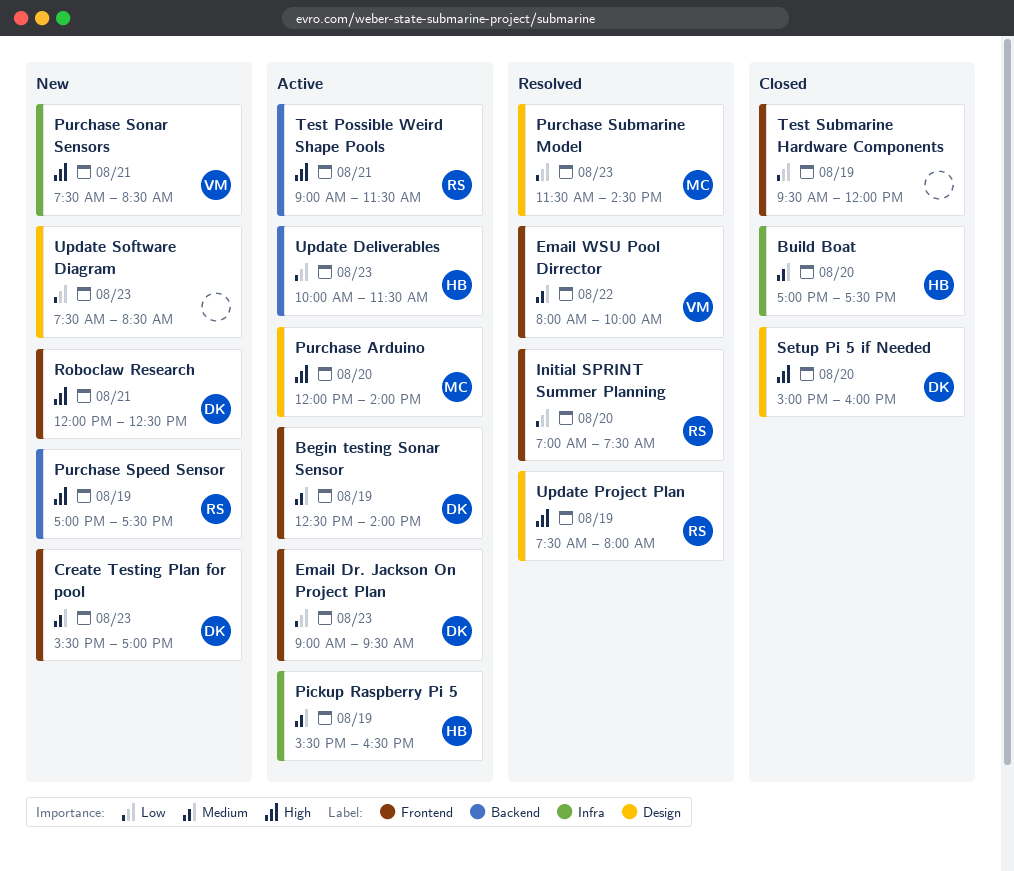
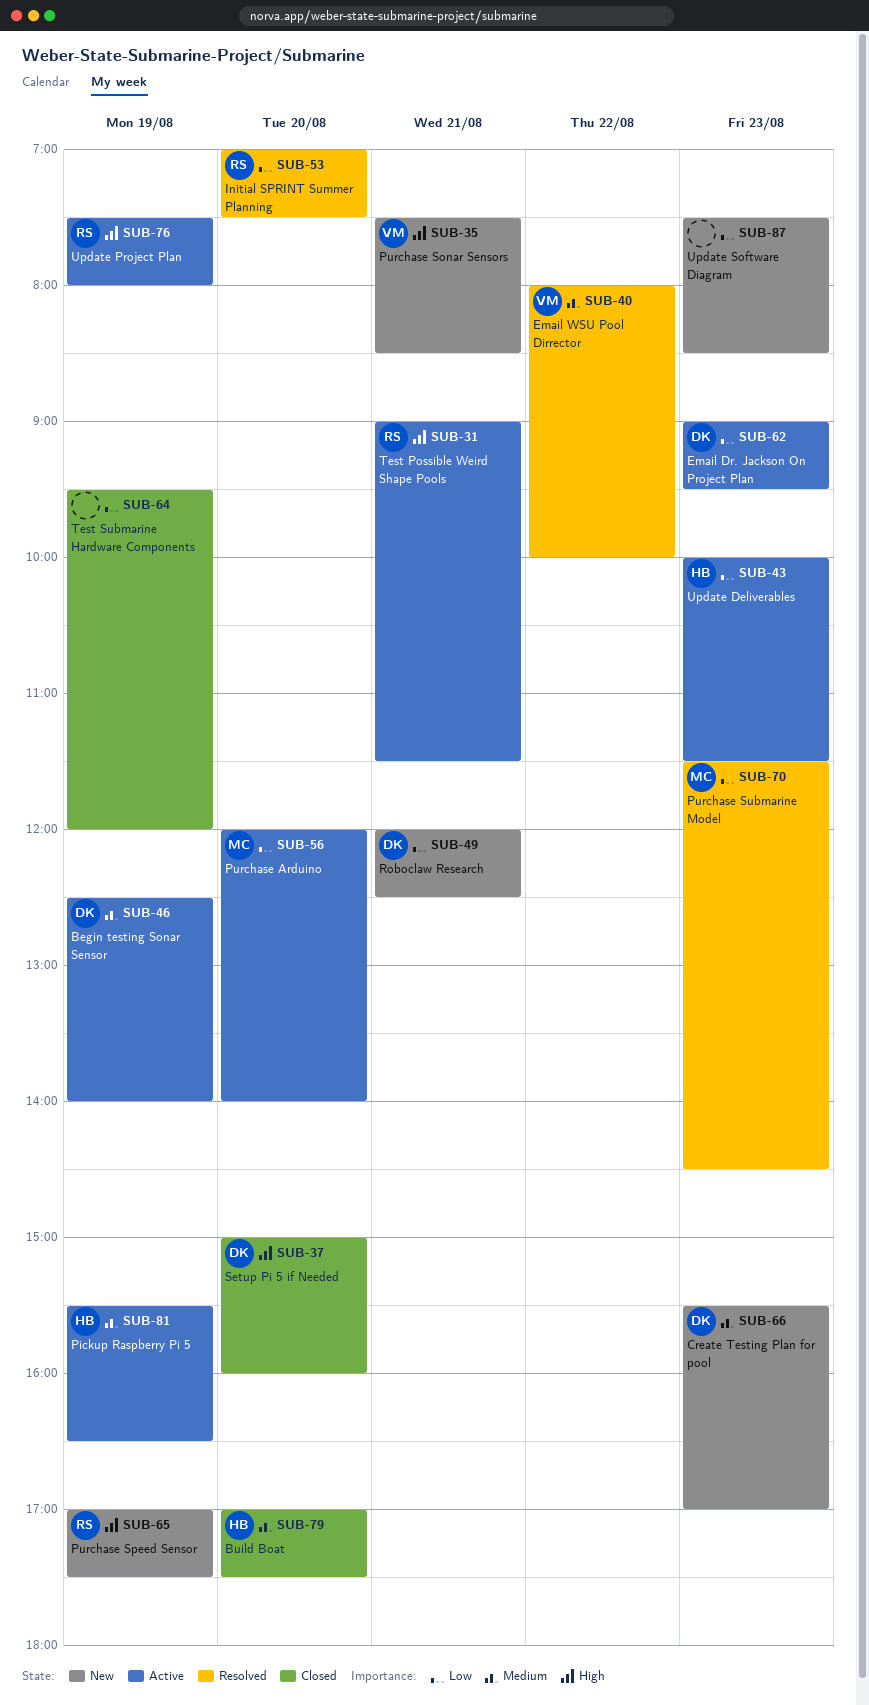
Purchase Arduino, priority: High -> Low
Roboclaw Research, priority: High -> Low
Update Project Plan, status: Resolved -> Active

